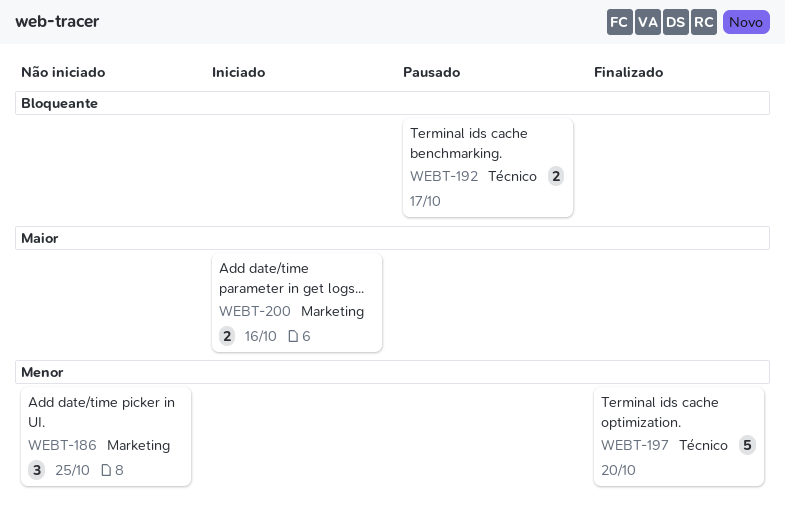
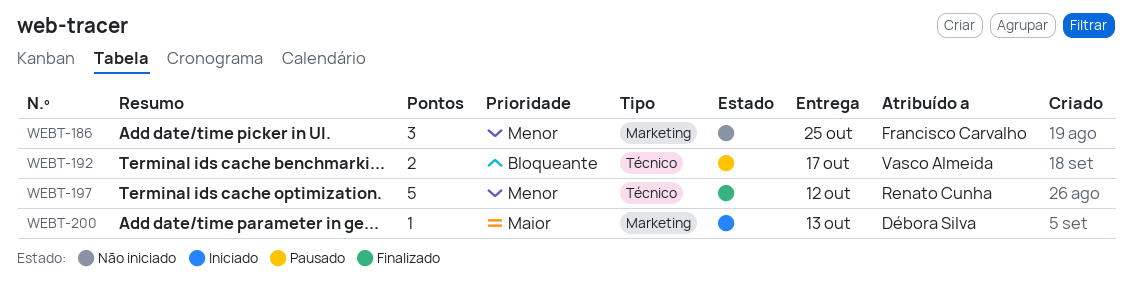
WEBT-197, due: Oct 20 -> Oct 12
WEBT-200, estimate: 2 -> 1
WEBT-200, due: Oct 16 -> Oct 13

